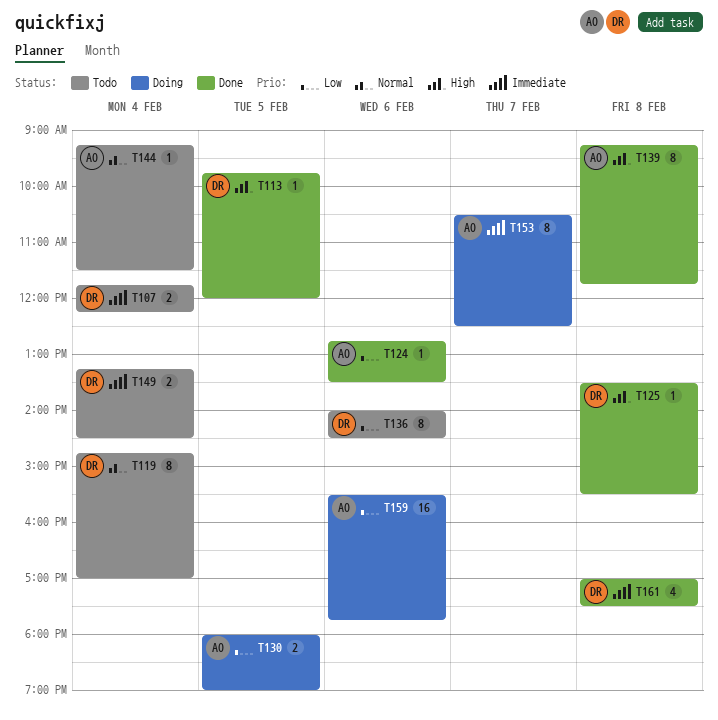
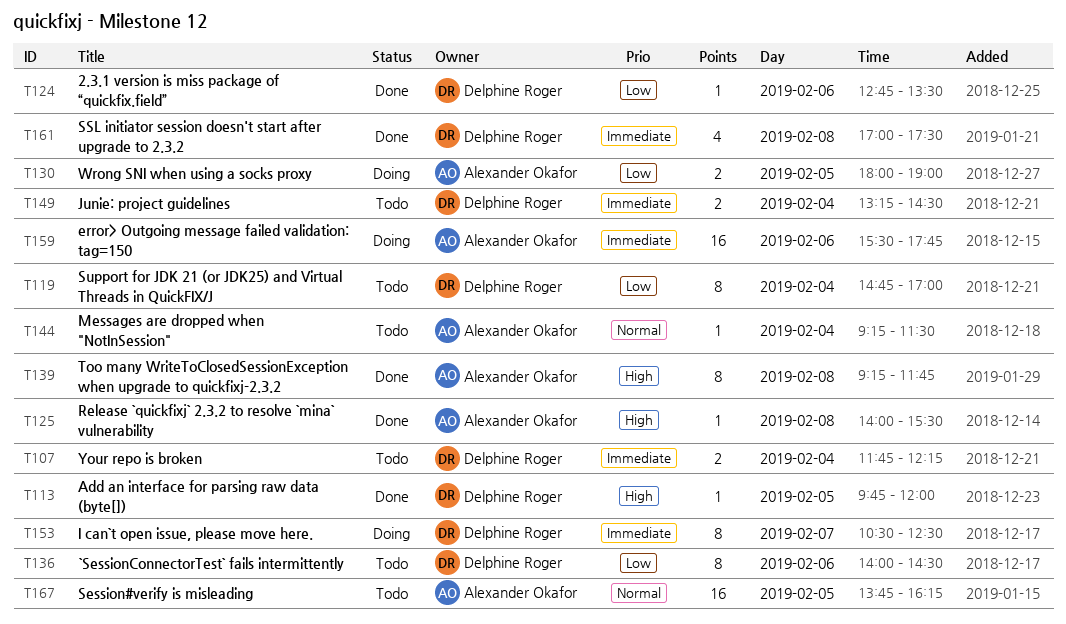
T119, priority: Normal -> Low
T124, owner: Alexander Okafor -> Delphine Roger
T125, owner: Delphine Roger -> Alexander Okafor
T125, begins: 13:30 -> 14:00
T153, owner: Alexander Okafor -> Delphine Roger
T159, priority: Low -> Immediate
T167: none -> present

